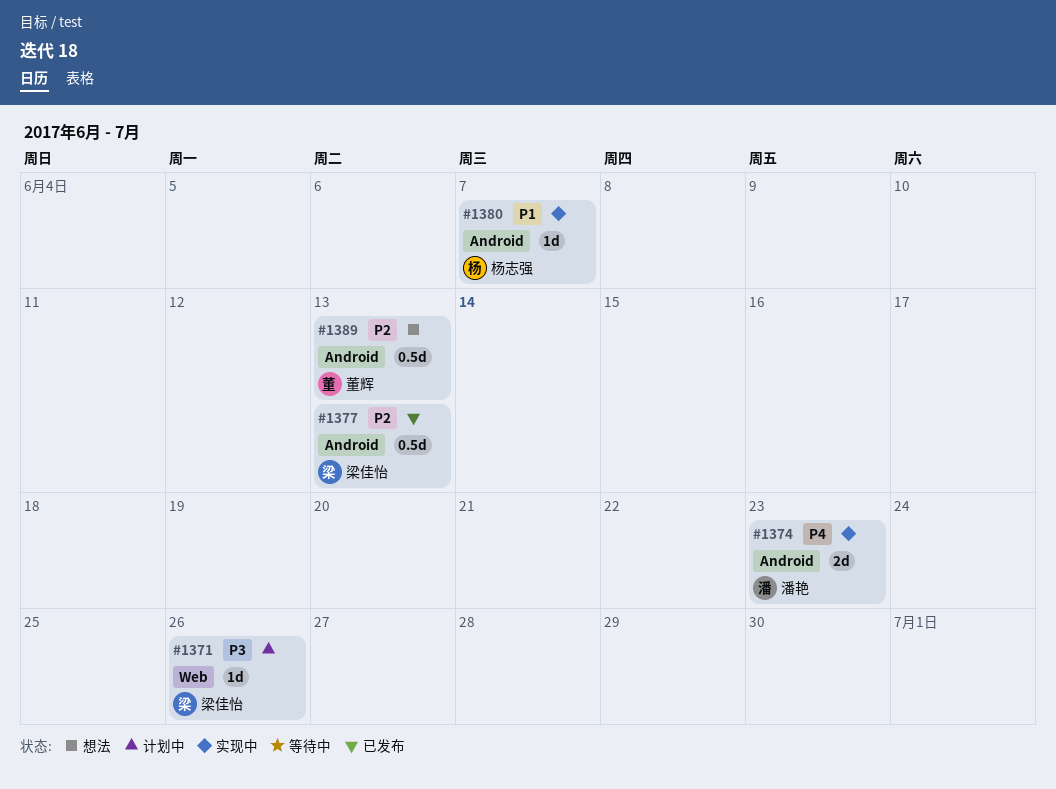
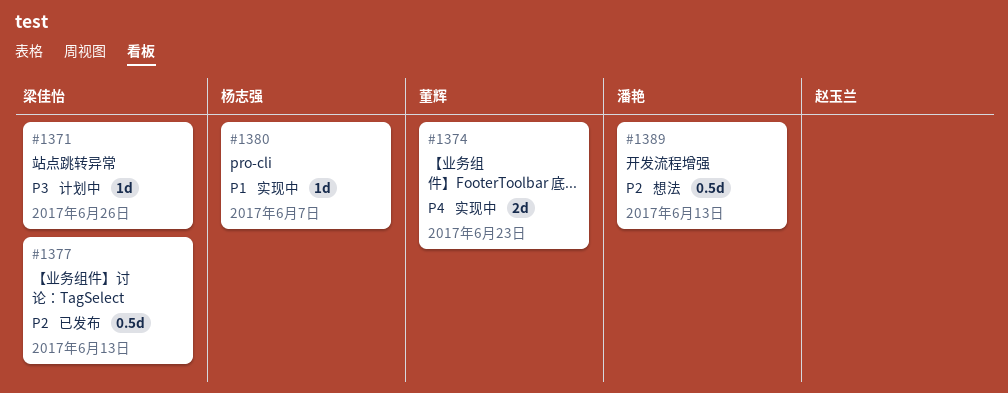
#1374, owner: 潘艳 -> 董辉
#1389, owner: 董辉 -> 潘艳

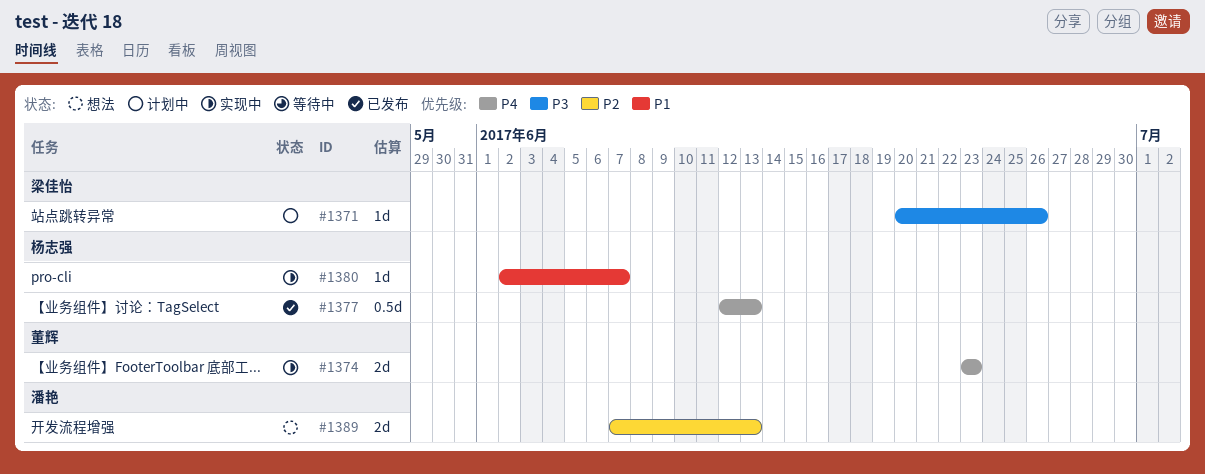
#1377, owner: 梁佳怡 -> 杨志强
#1377, priority: P2 -> P4
#1389, estimate: 0.5d -> 2d

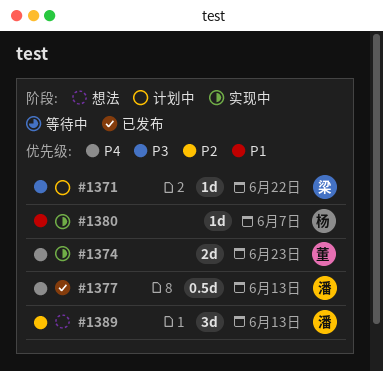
#1371, due: Jun 26 -> Jun 22
#1377, owner: 杨志强 -> 潘艳
#1389, estimate: 2d -> 3d

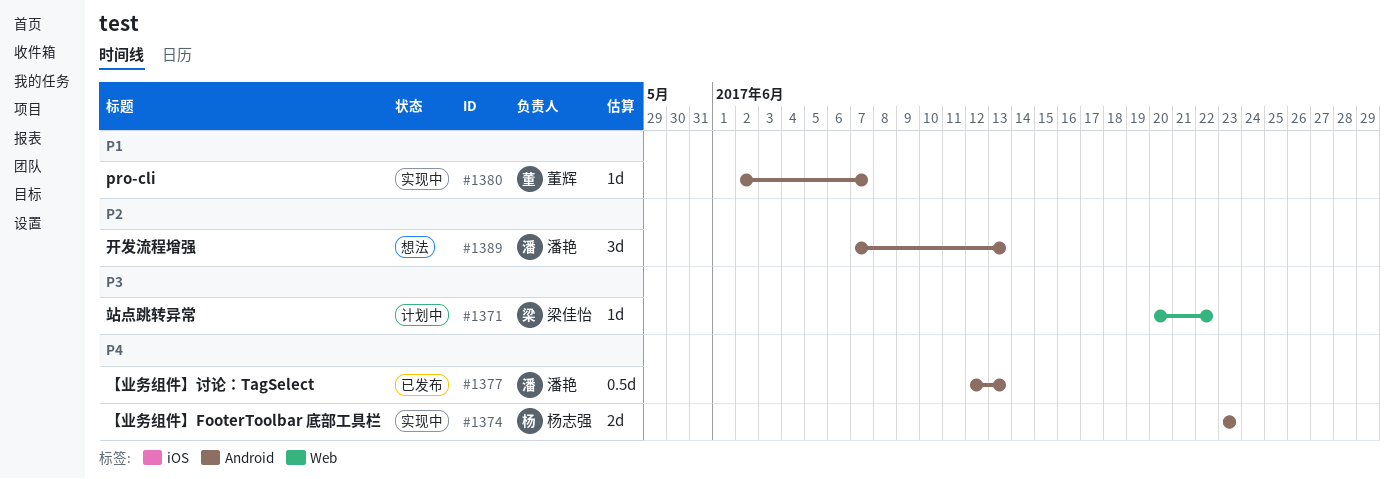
#1374, owner: 董辉 -> 杨志强
#1380, owner: 杨志强 -> 董辉

